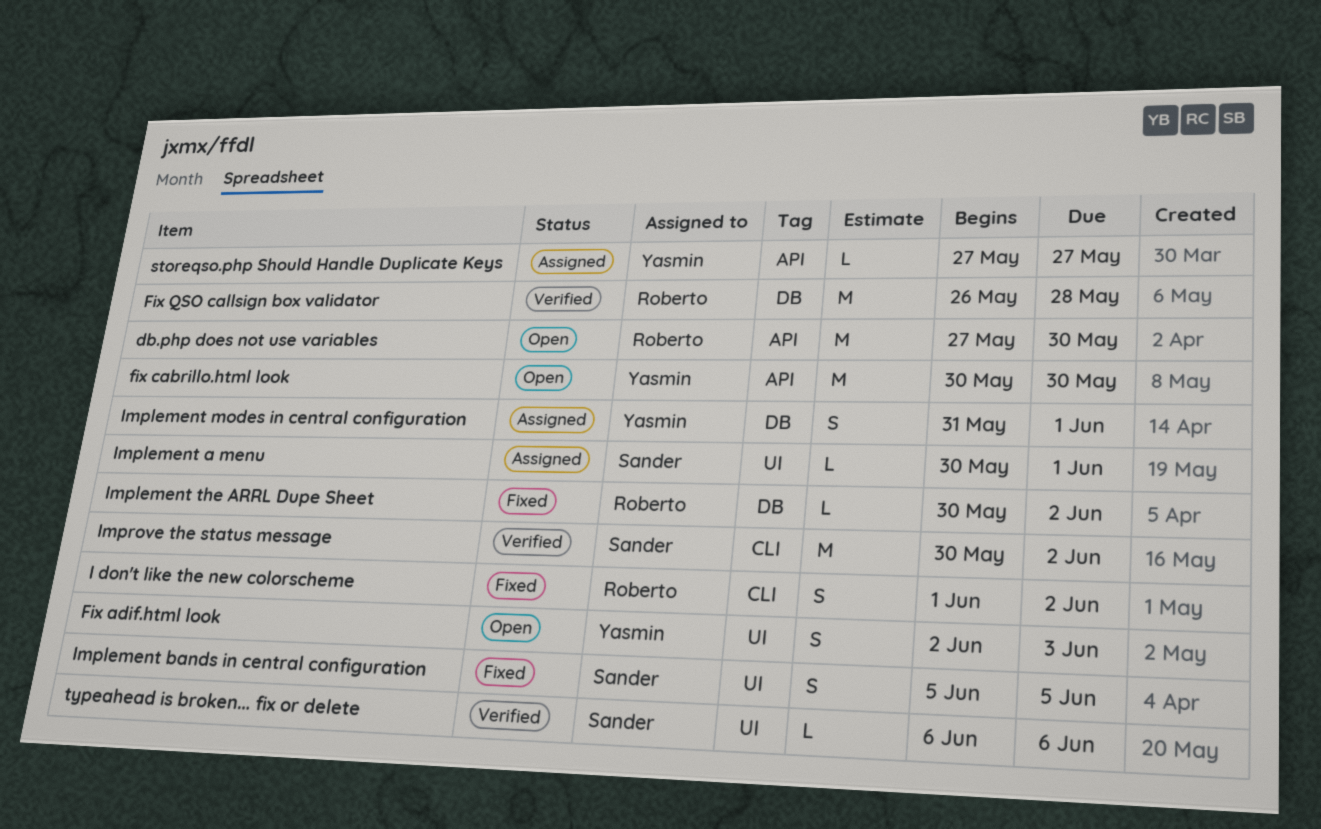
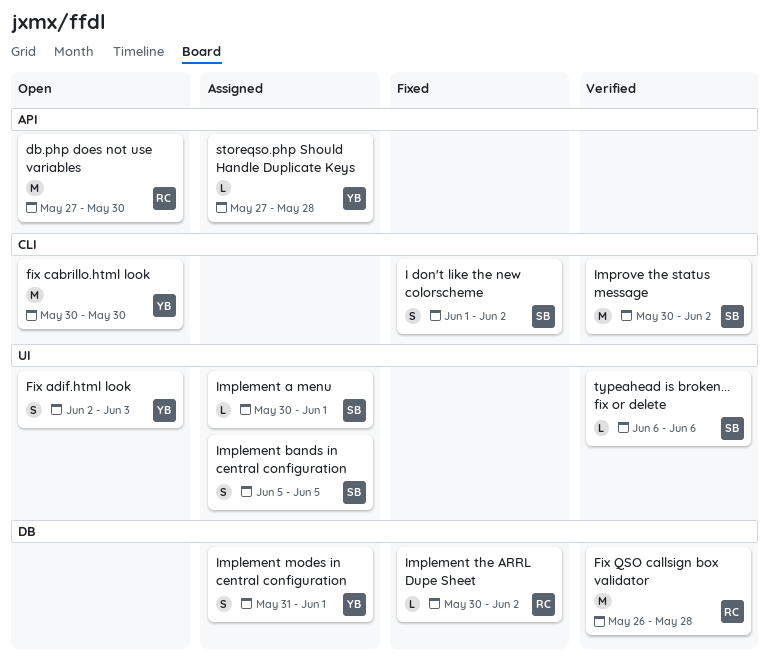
fix cabrillo.html look, label: API -> CLI
I don't like the new colorscheme, owner: Roberto -> Sander
Implement bands in central configuration, status: Fixed -> Assigned
storeqso.php Should Handle Duplicate Keys, due: May 27 -> May 28

